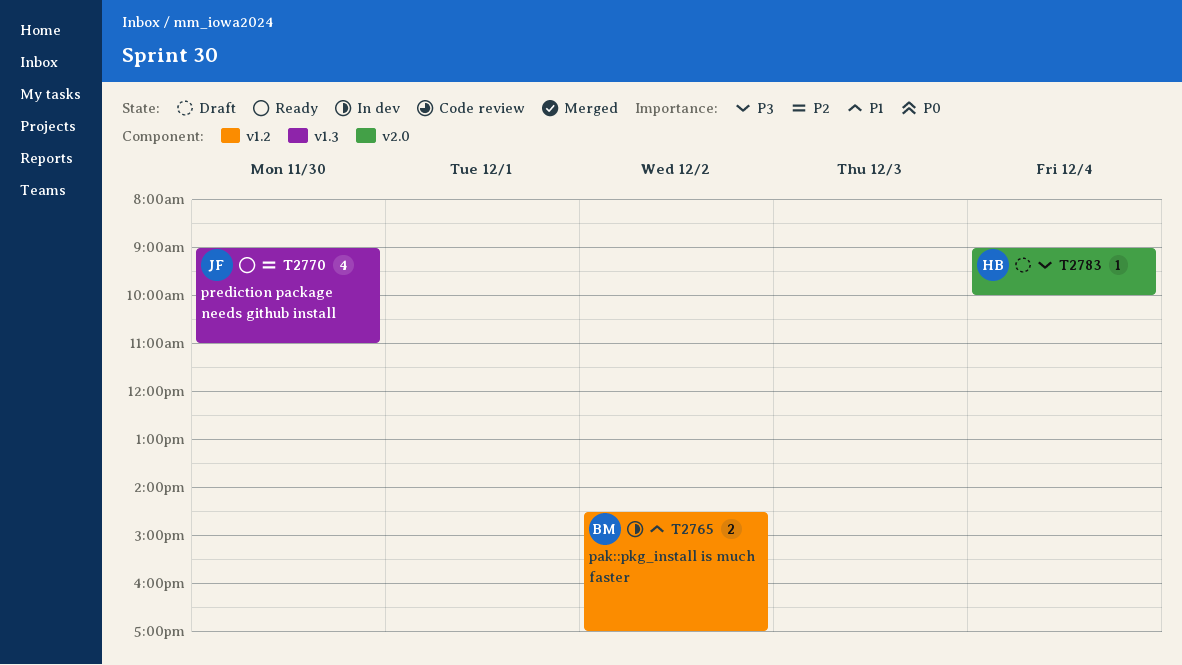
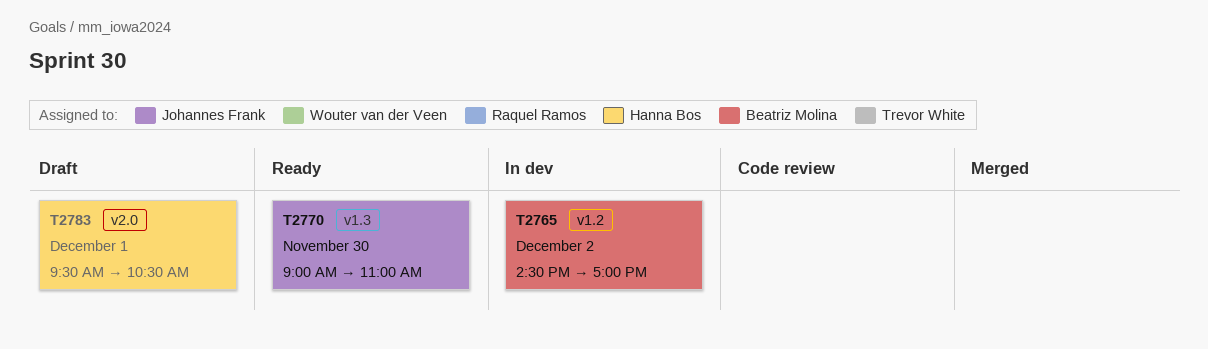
T2783, day: Dec 4 -> Dec 1
T2783, begins: 09:00 -> 09:30
T2783, ends: 10:00 -> 10:30

